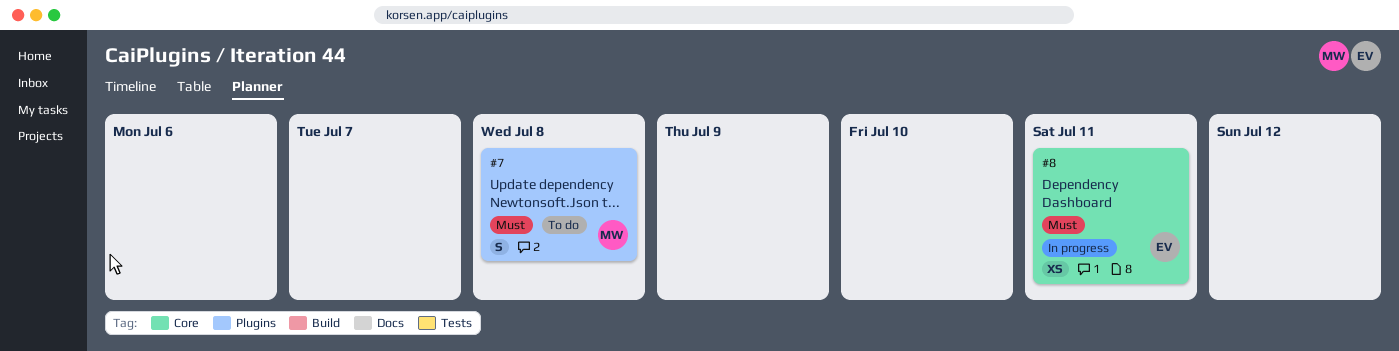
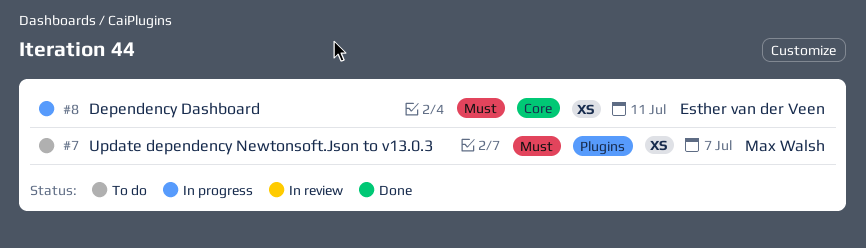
#7, estimate: S -> XS
#7, due: Jul 8 -> Jul 7

